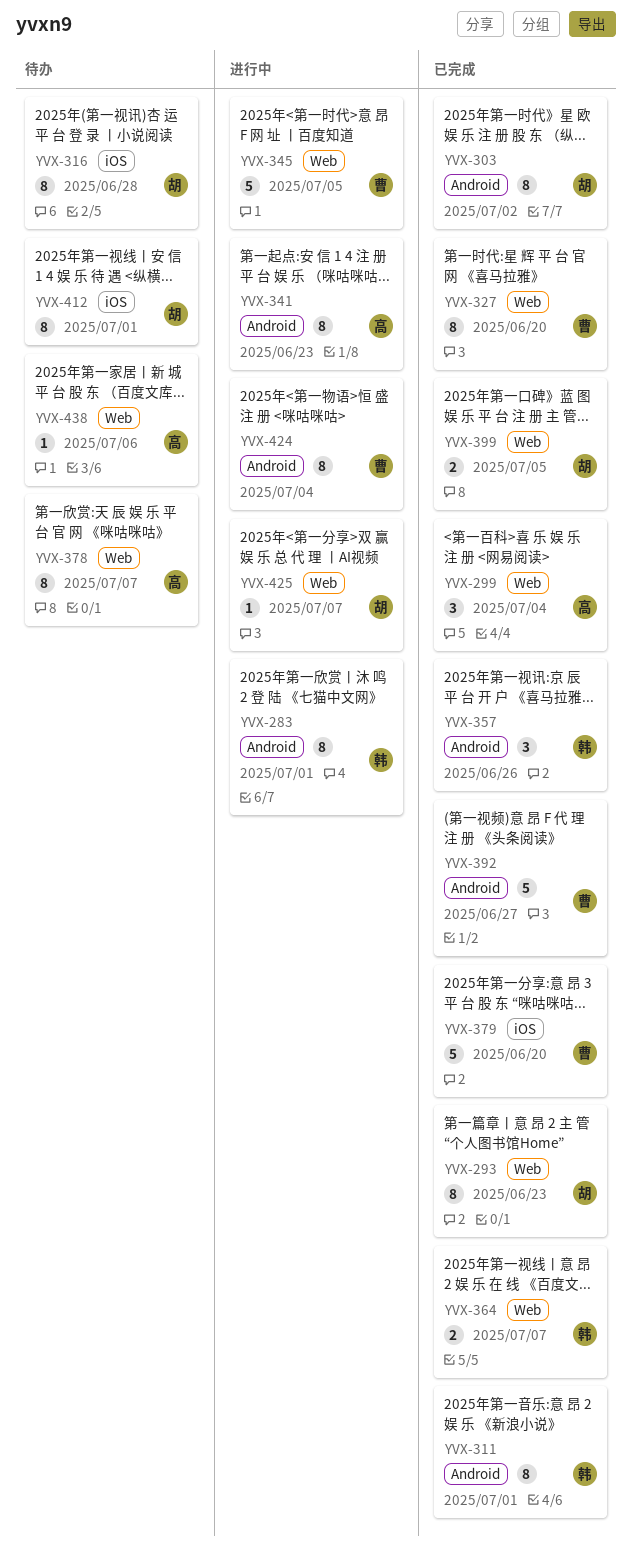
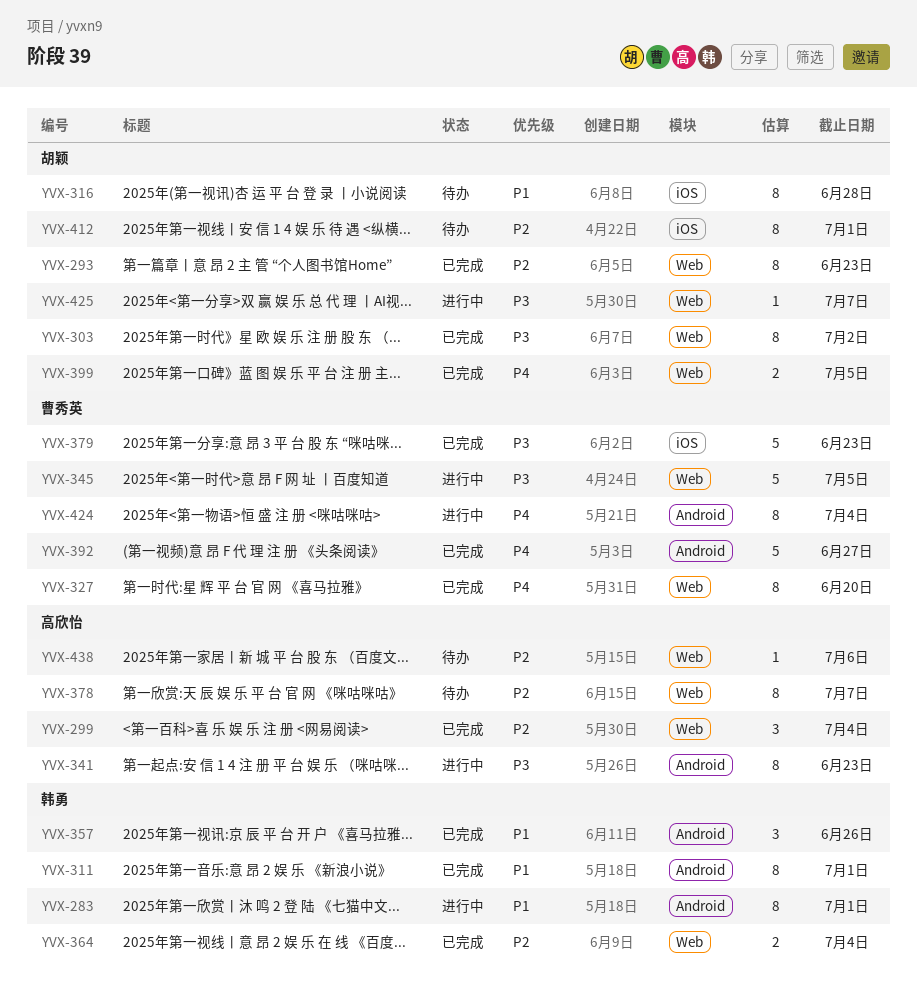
YVX-303, label: Android -> Web
YVX-364, due: Jul 7 -> Jul 4
YVX-379, due: Jun 20 -> Jun 23

